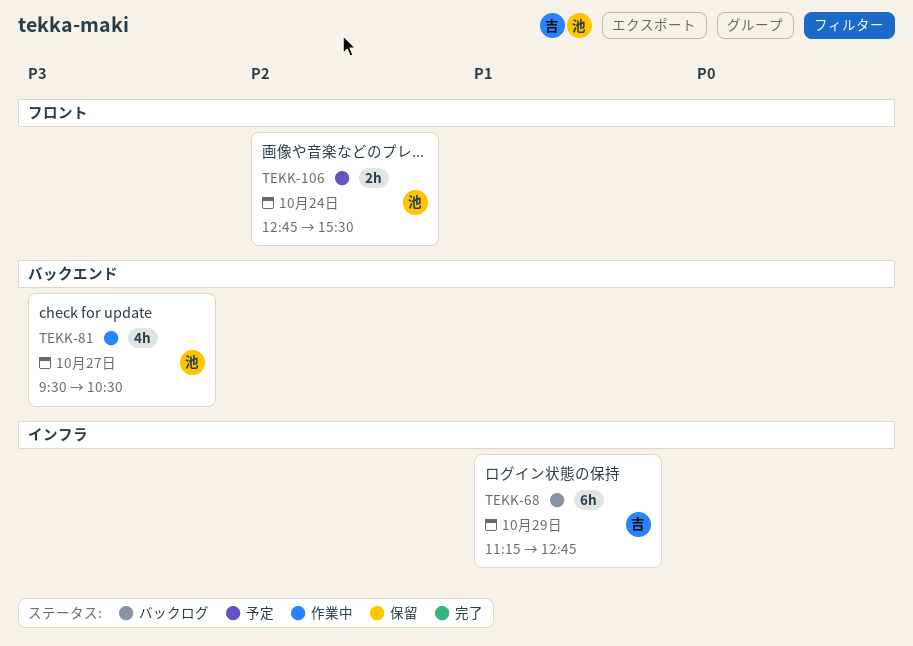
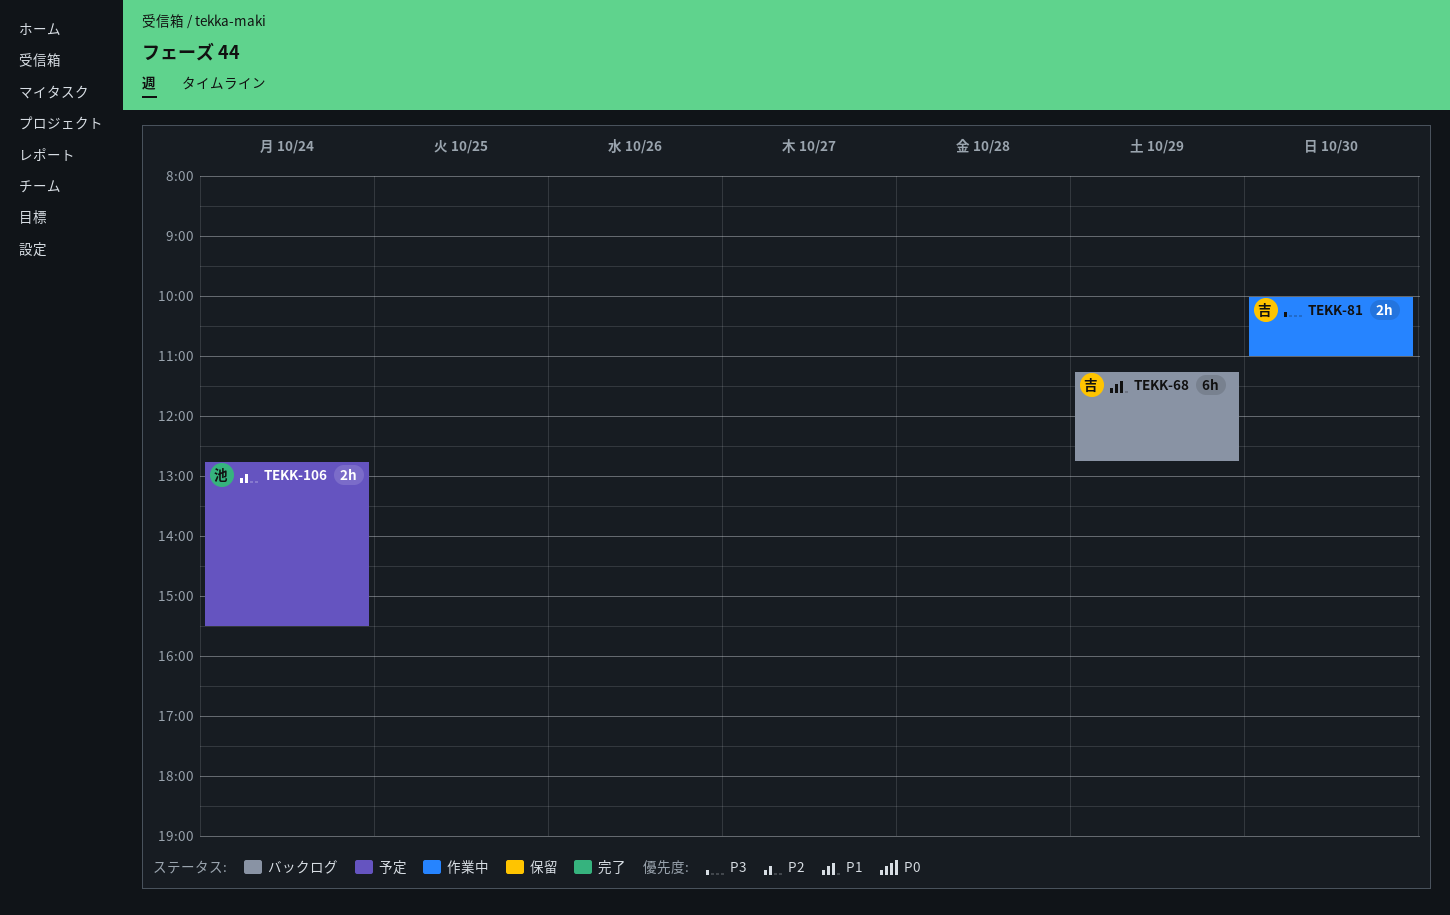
TEKK-81, owner: 池 -> 吉
TEKK-81, estimate: 4h -> 2h
TEKK-81, day: Oct 27 -> Oct 30
TEKK-81, begins: 09:30 -> 10:00
TEKK-81, ends: 10:30 -> 11:00

